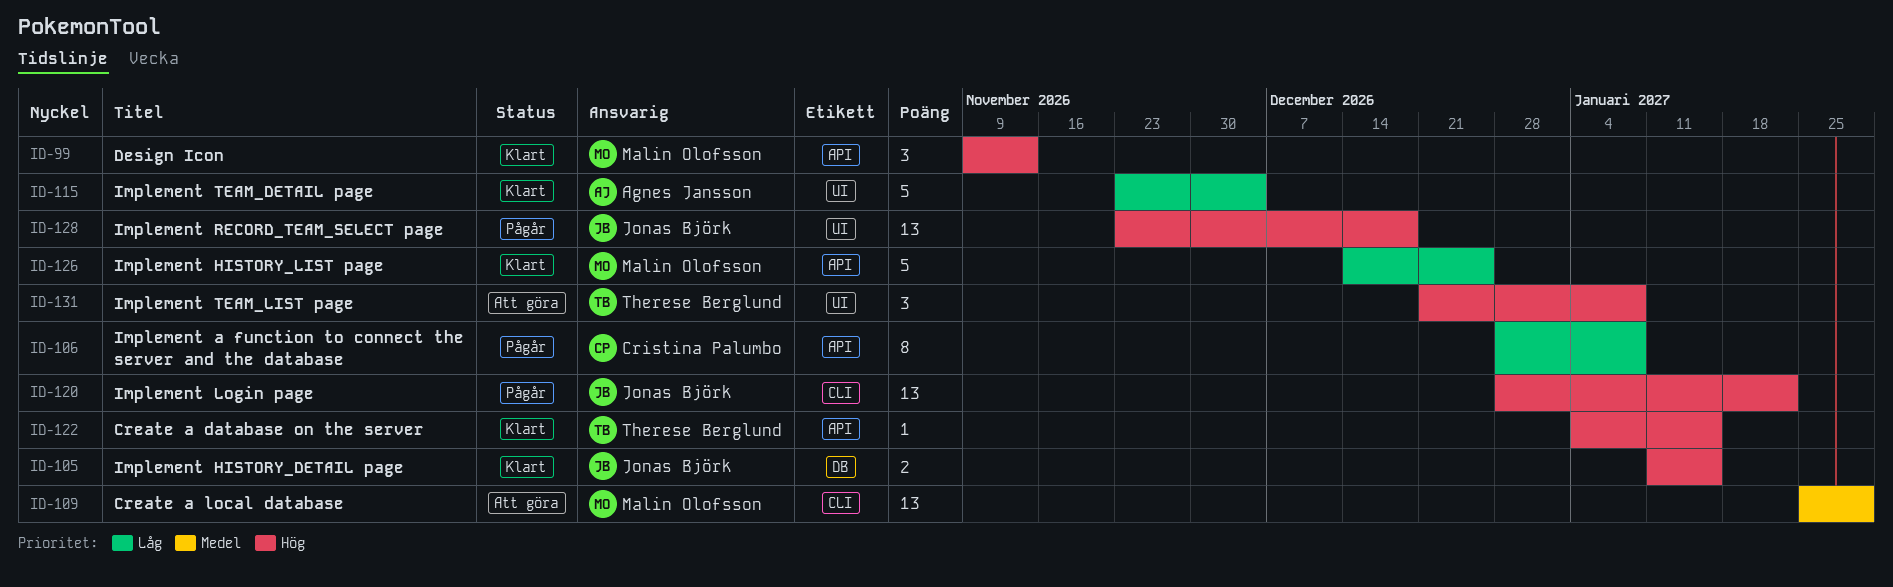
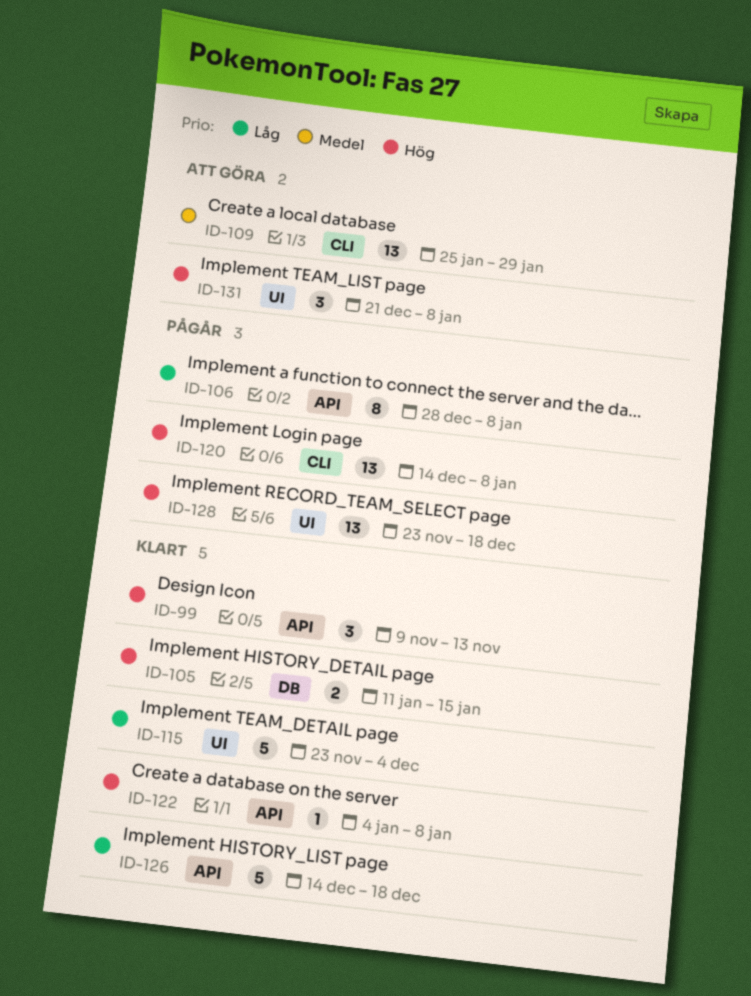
ID-120, start: Dec 28 -> Dec 14
ID-120, due: Jan 22 -> Jan 8
ID-122, due: Jan 15 -> Jan 8
ID-126, due: Dec 25 -> Dec 18

